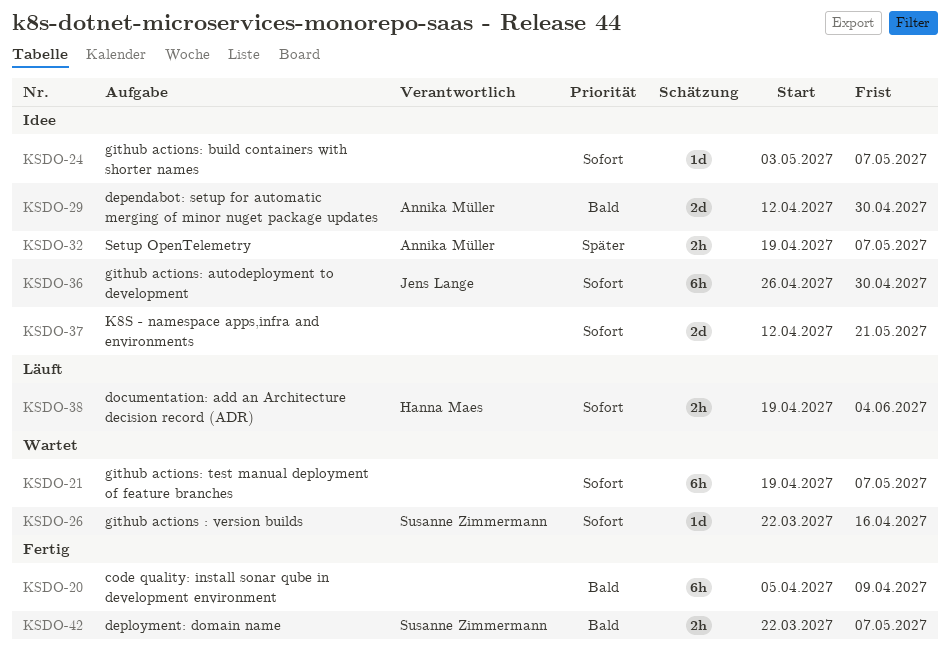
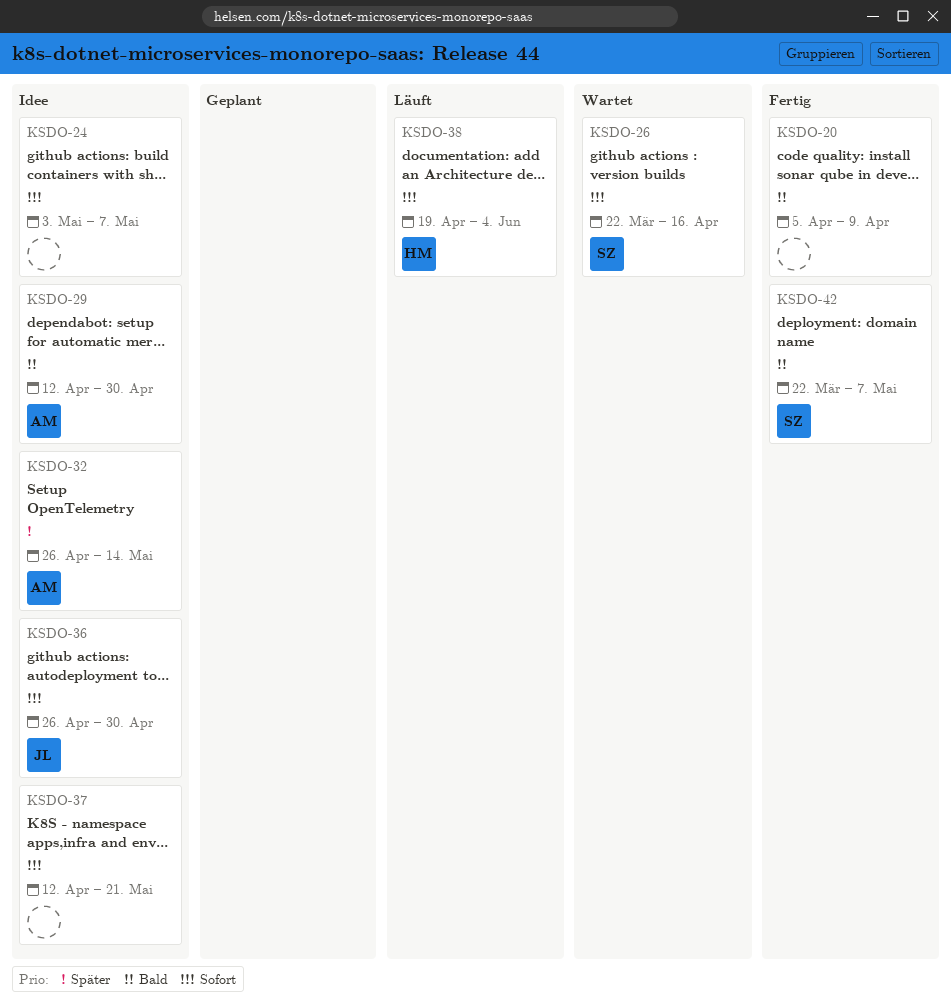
KSDO-21: present -> none
KSDO-32, start: Apr 19 -> Apr 26
KSDO-32, due: May 7 -> May 14

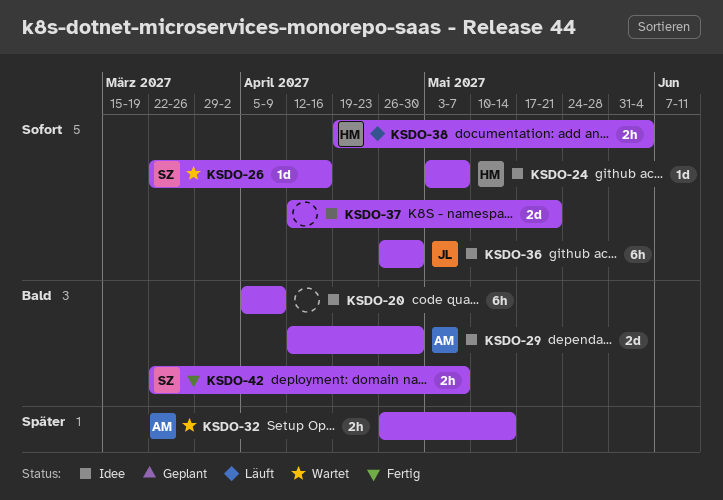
KSDO-20, status: Fertig -> Idee
KSDO-24, owner: none -> HM
KSDO-32, status: Idee -> Wartet

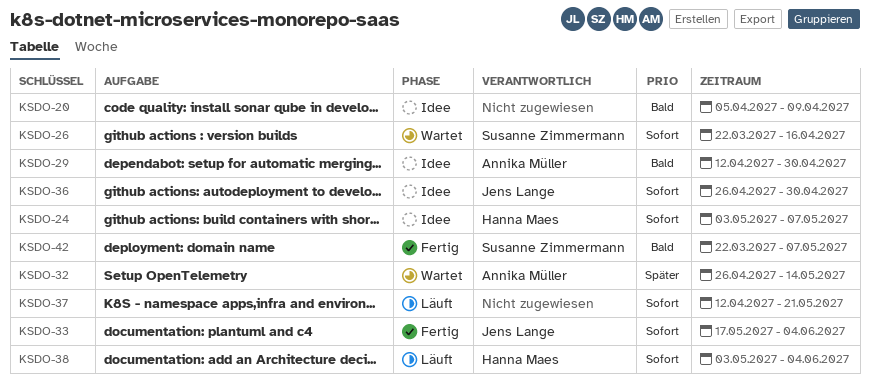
KSDO-33: none -> present
KSDO-37, status: Idee -> Läuft
KSDO-38, start: Apr 19 -> May 3

